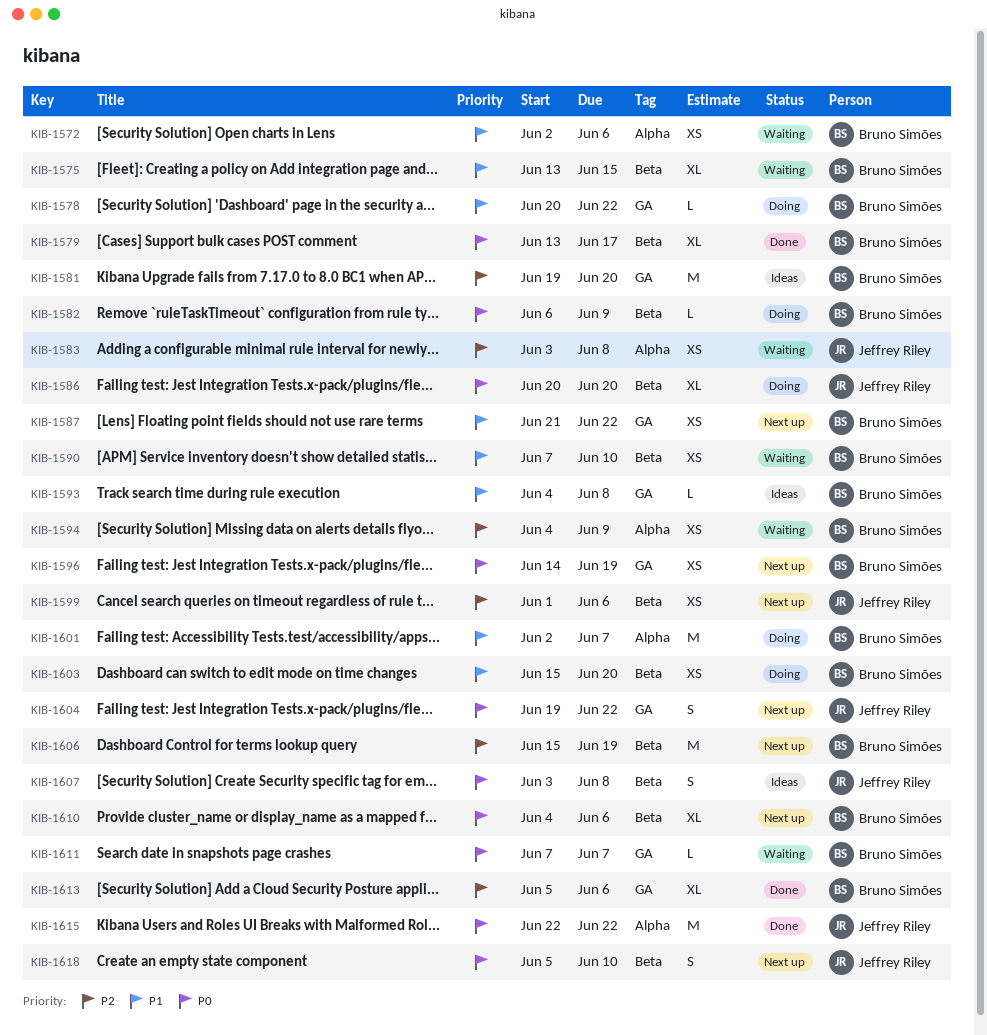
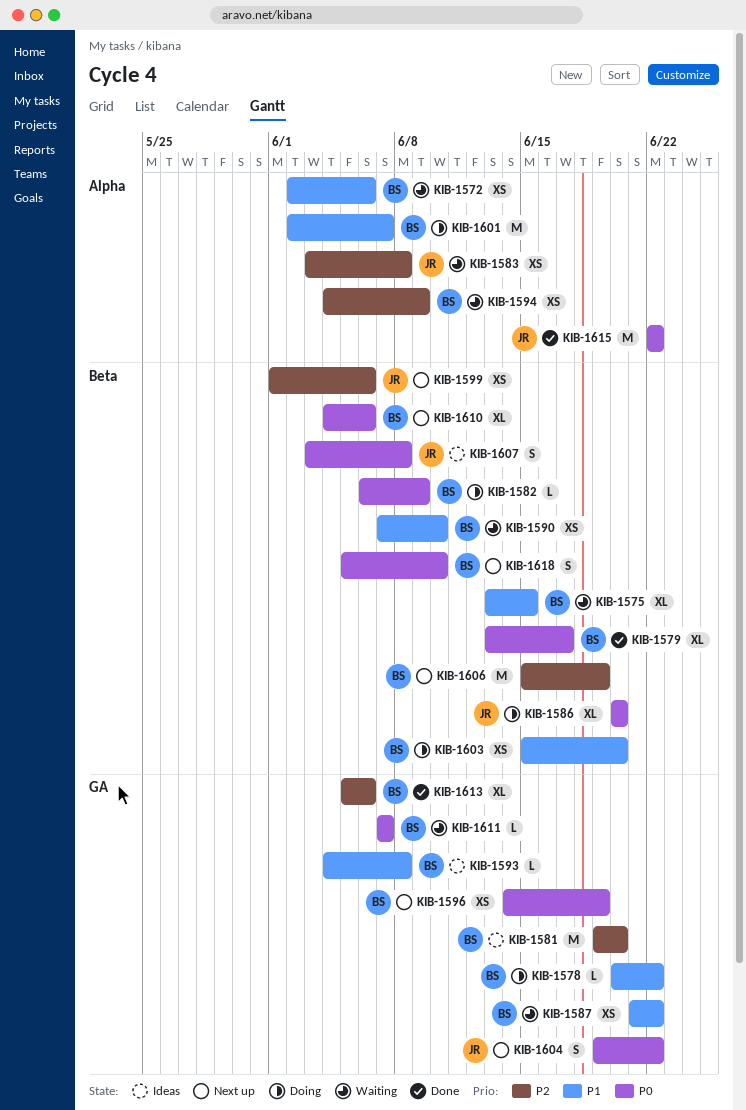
KIB-1587, status: Next up -> Waiting
KIB-1618, owner: Jeffrey Riley -> Bruno Simões

